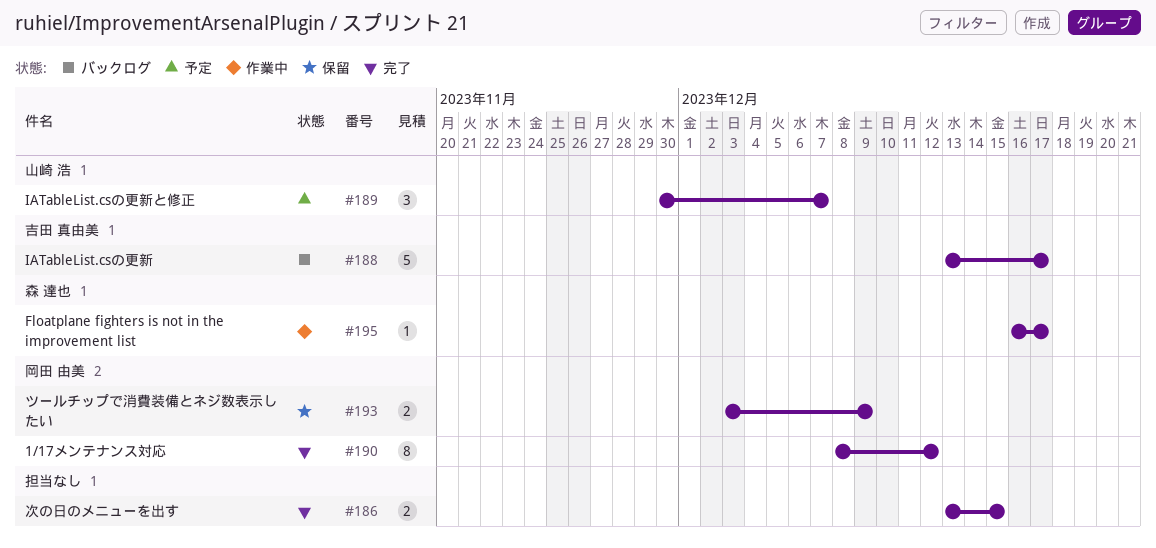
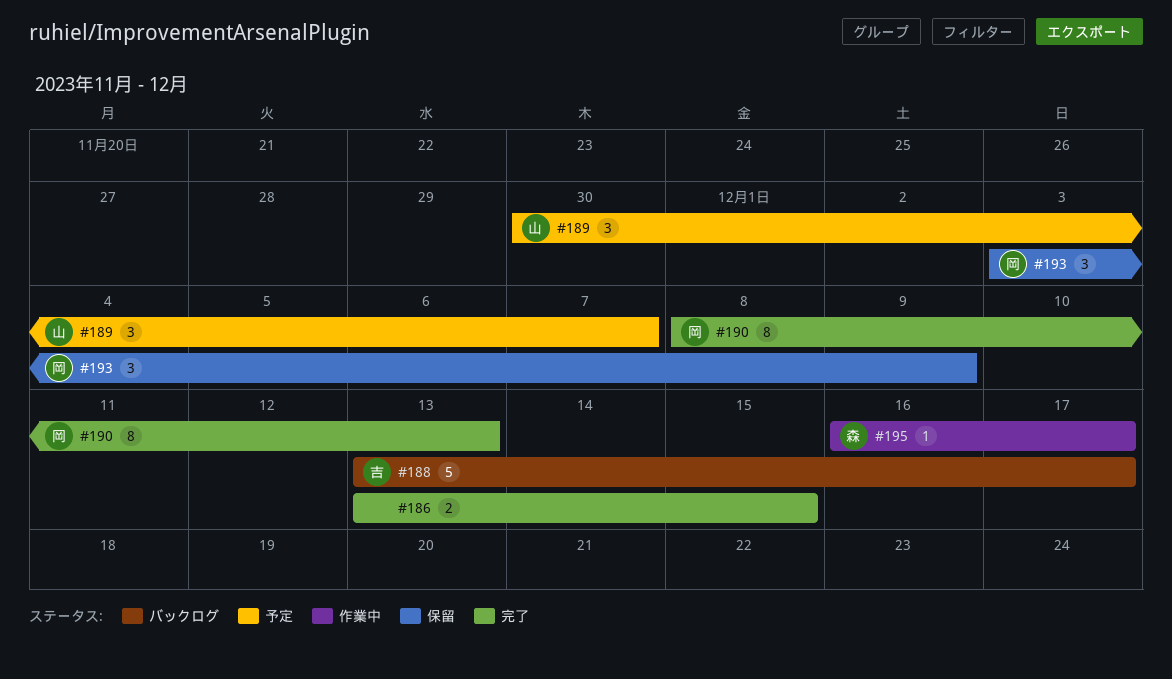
#190, due: Dec 12 -> Dec 13
#193, estimate: 2 -> 3

